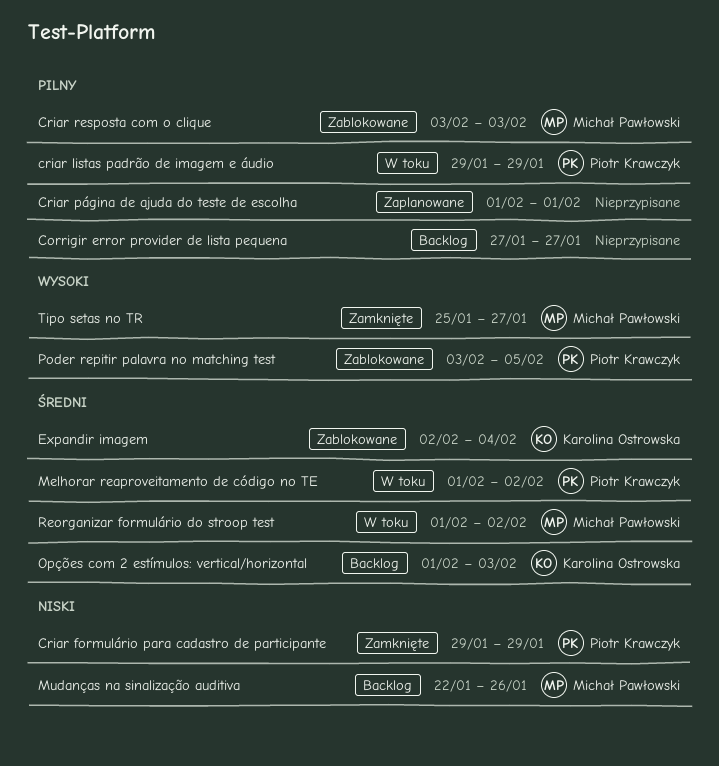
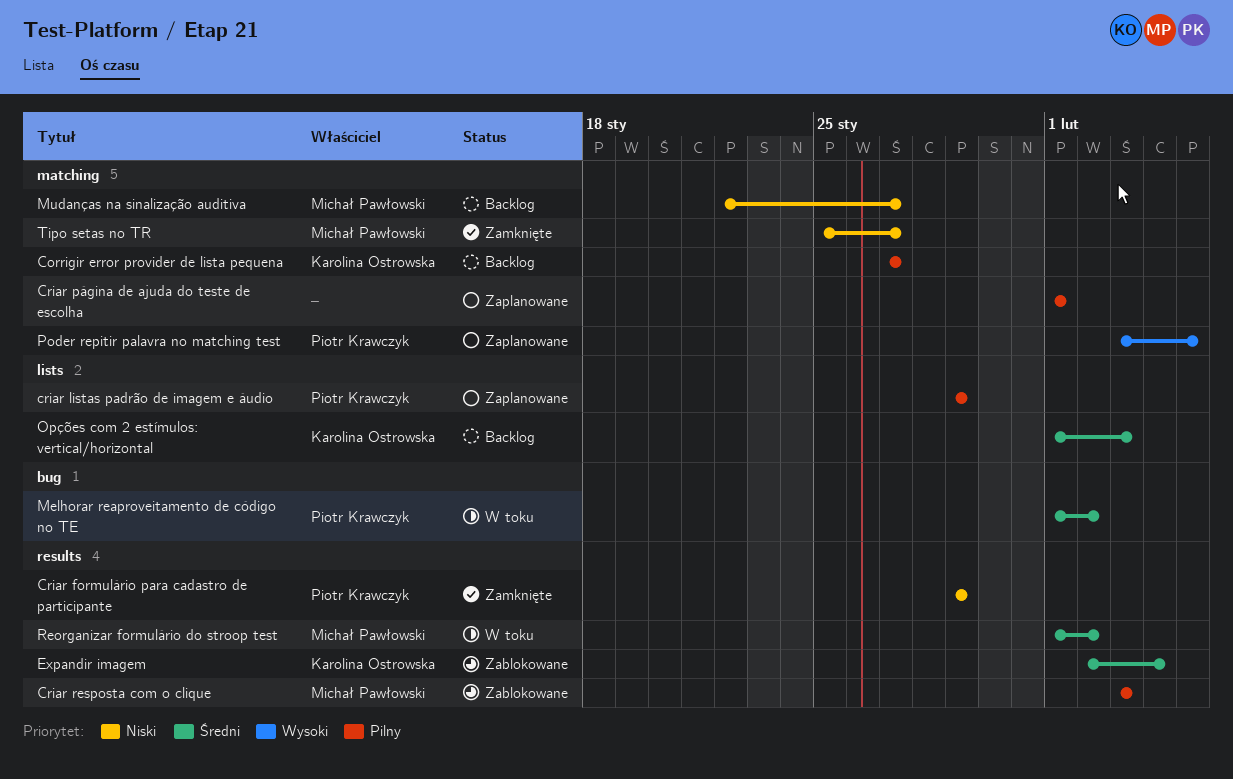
Corrigir error provider de lista pequena, owner: none -> Karolina Ostrowska
criar listas padrão de imagem e áudio, status: W toku -> Zaplanowane
Mudanças na sinalização auditiva, due: Jan 26 -> Jan 27
Poder repitir palavra no matching test, status: Zablokowane -> Zaplanowane
Tipo setas no TR, priority: Wysoki -> Niski

